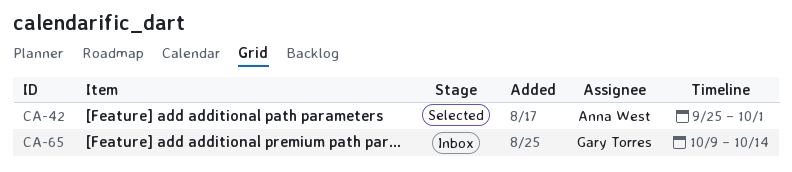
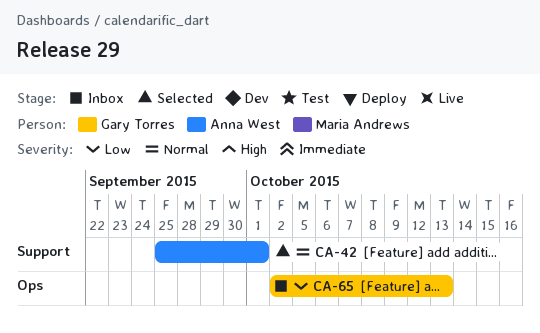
CA-65, start: Oct 9 -> Oct 2
CA-65, due: Oct 14 -> Oct 13

